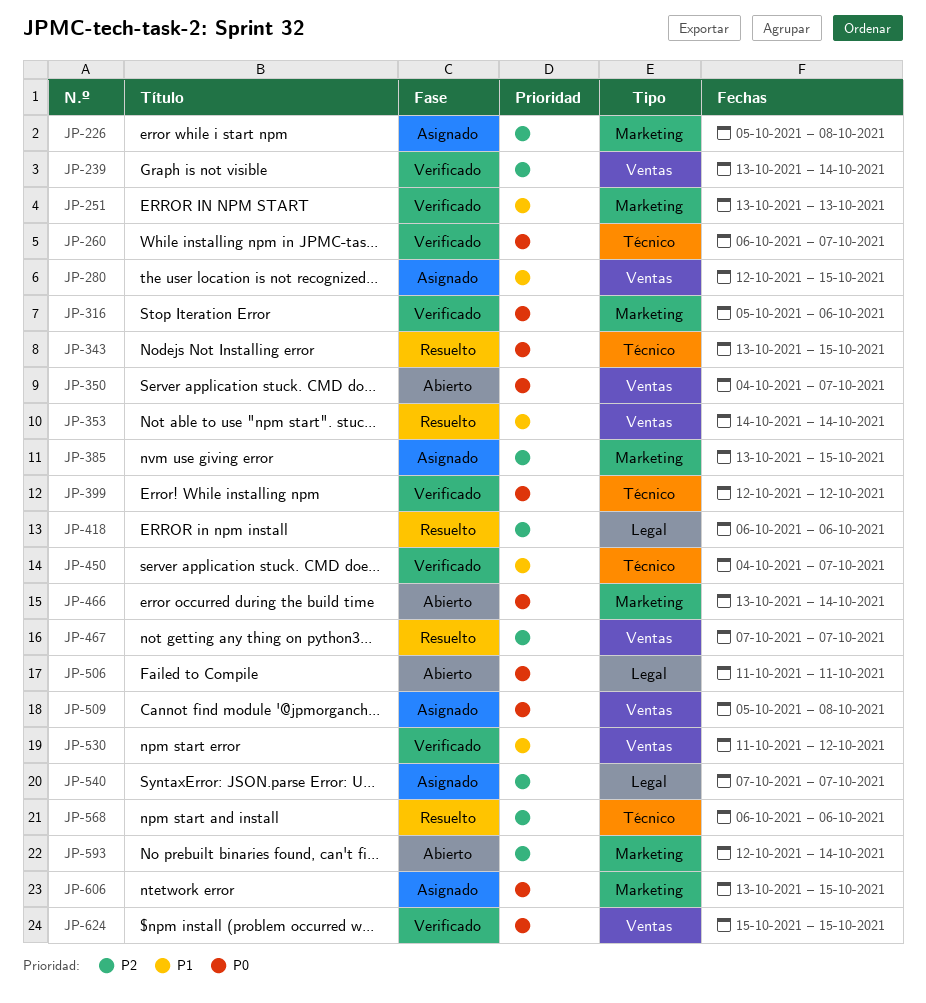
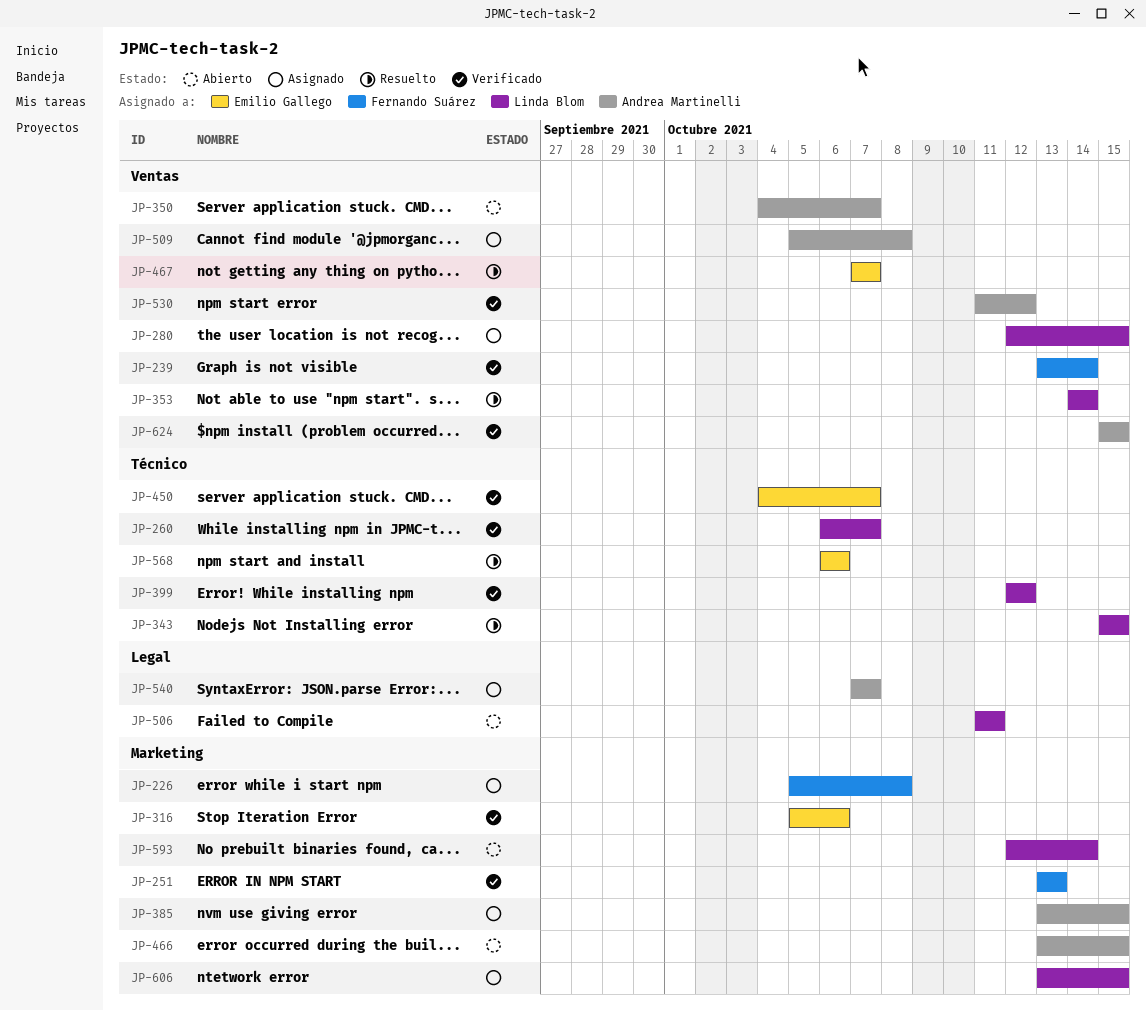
JP-343, start: Oct 13 -> Oct 15
JP-418: present -> none
JP-466, due: Oct 14 -> Oct 15

